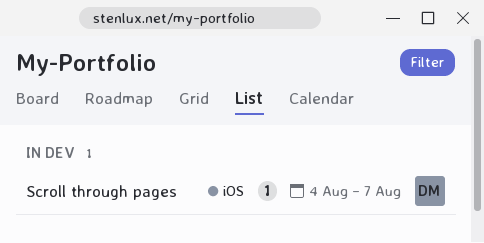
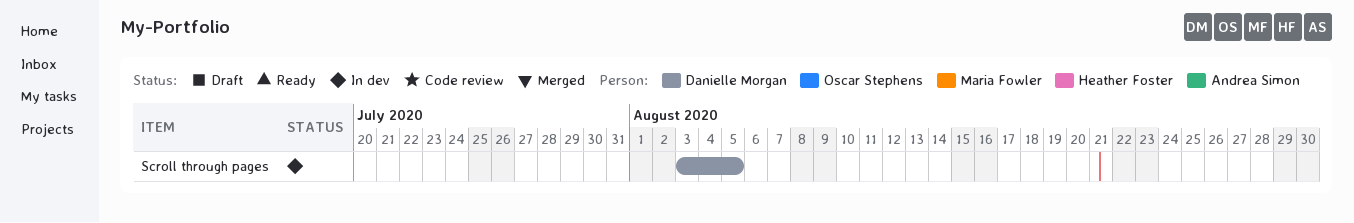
Scroll through pages, start: Aug 4 -> Aug 3
Scroll through pages, due: Aug 7 -> Aug 5

